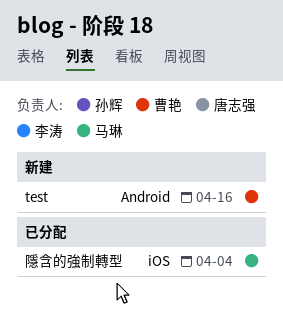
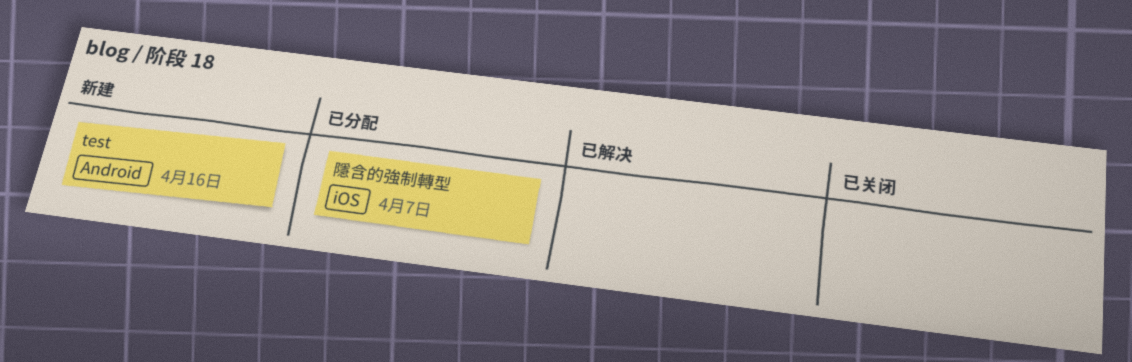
隱含的強制轉型, due: Apr 4 -> Apr 7

